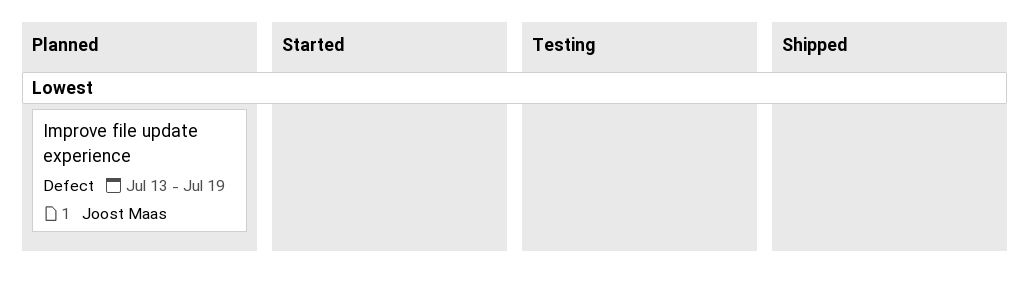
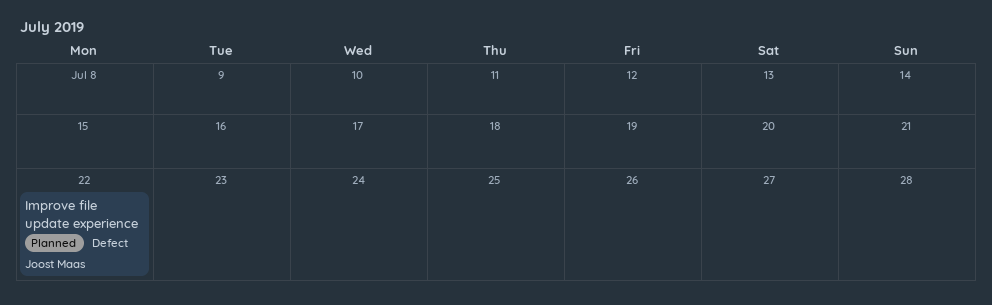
Improve file update experience, due: Jul 19 -> Jul 22

